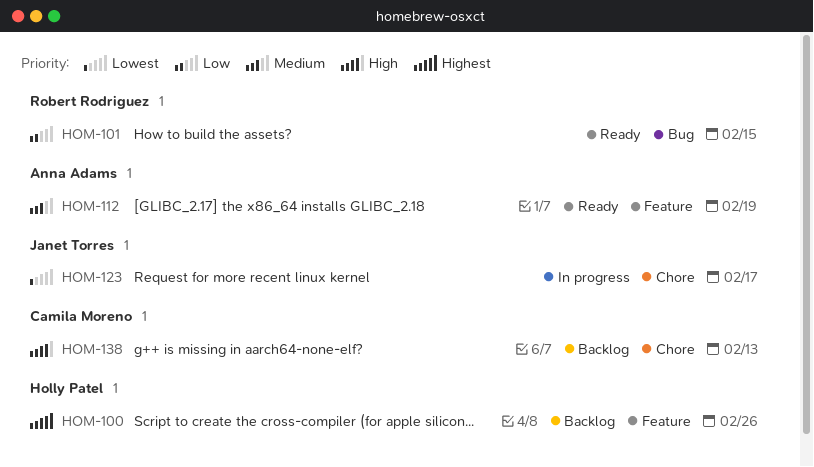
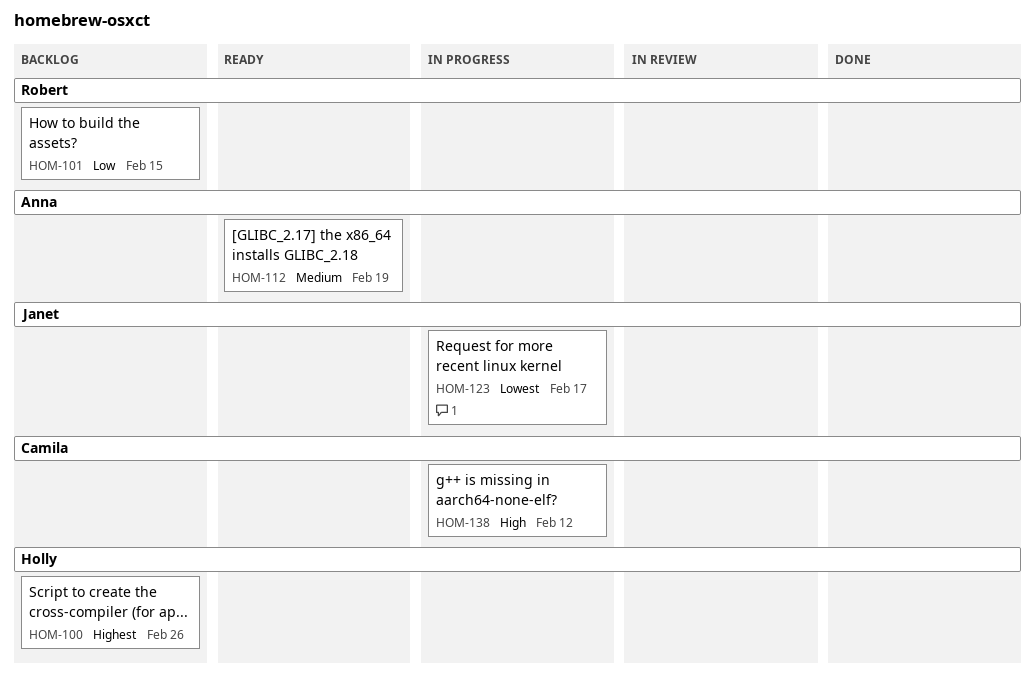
HOM-101, status: Ready -> Backlog
HOM-138, status: Backlog -> In progress
HOM-138, due: Feb 13 -> Feb 12

